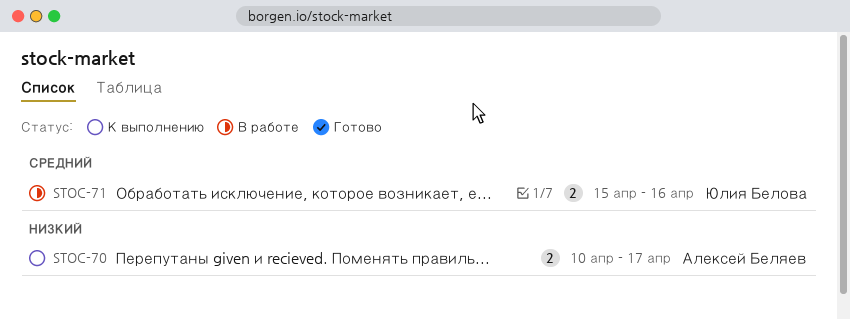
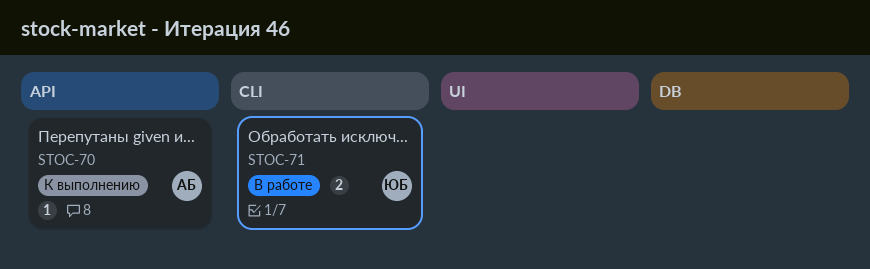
STOC-70, estimate: 2 -> 1

